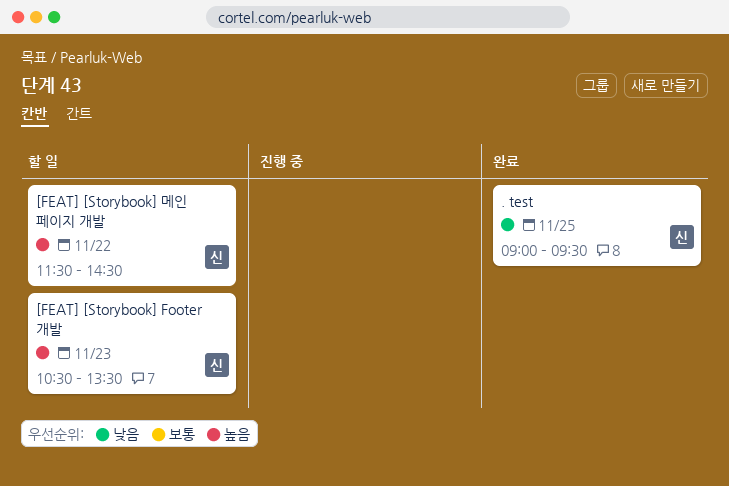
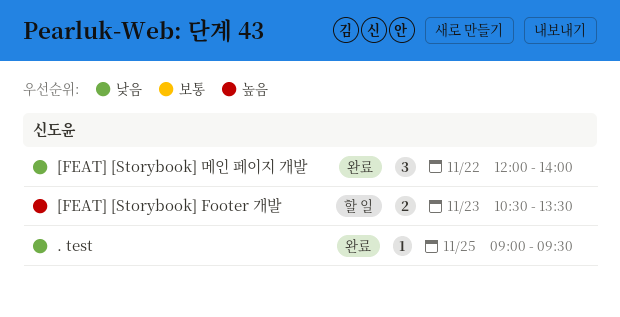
[FEAT] [Storybook] 메인 페이지 개발, status: 할 일 -> 완료
[FEAT] [Storybook] 메인 페이지 개발, priority: 높음 -> 낮음
[FEAT] [Storybook] 메인 페이지 개발, begins: 11:30 -> 12:00
[FEAT] [Storybook] 메인 페이지 개발, ends: 14:30 -> 14:00

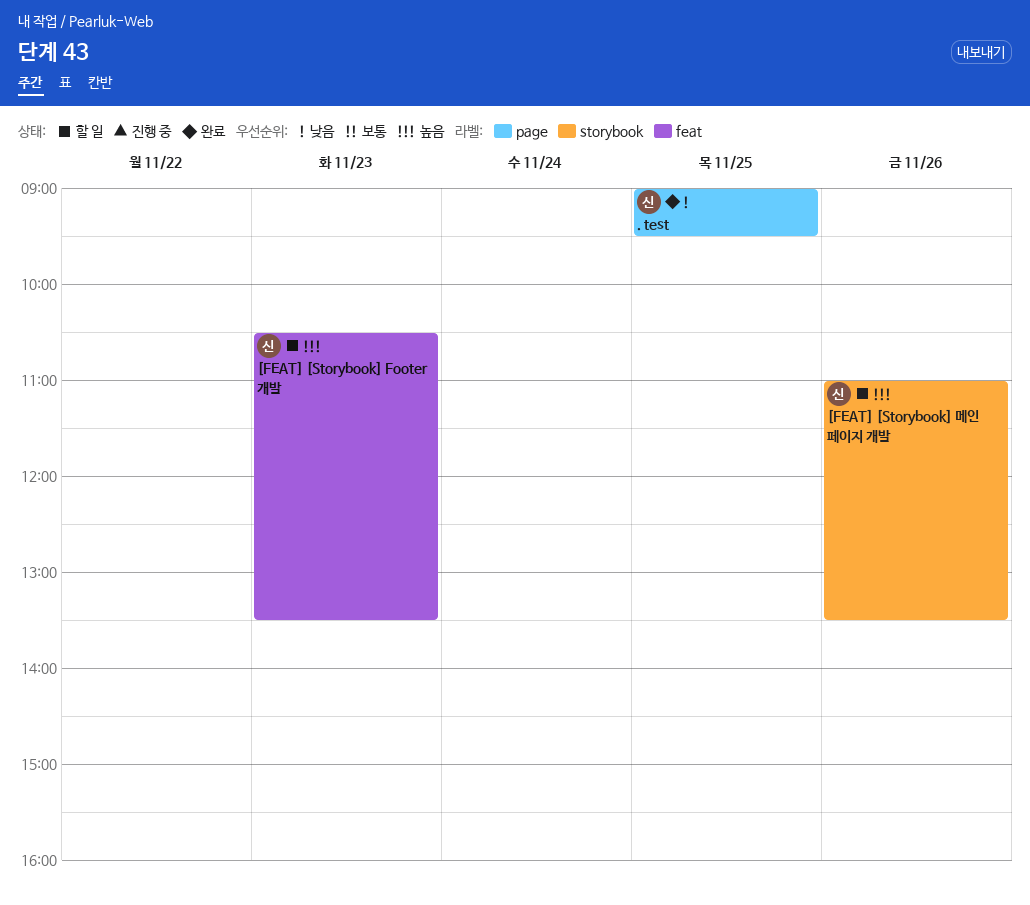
[FEAT] [Storybook] 메인 페이지 개발, status: 완료 -> 할 일
[FEAT] [Storybook] 메인 페이지 개발, priority: 낮음 -> 높음
[FEAT] [Storybook] 메인 페이지 개발, day: Nov 22 -> Nov 26
[FEAT] [Storybook] 메인 페이지 개발, begins: 12:00 -> 11:00
[FEAT] [Storybook] 메인 페이지 개발, ends: 14:00 -> 13:30

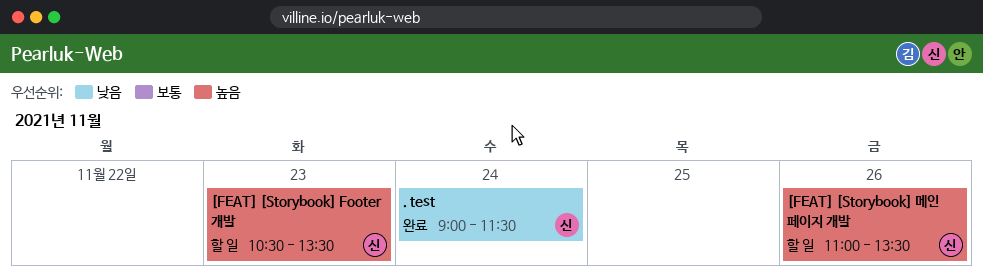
. test, day: Nov 25 -> Nov 24
. test, ends: 09:30 -> 11:30

